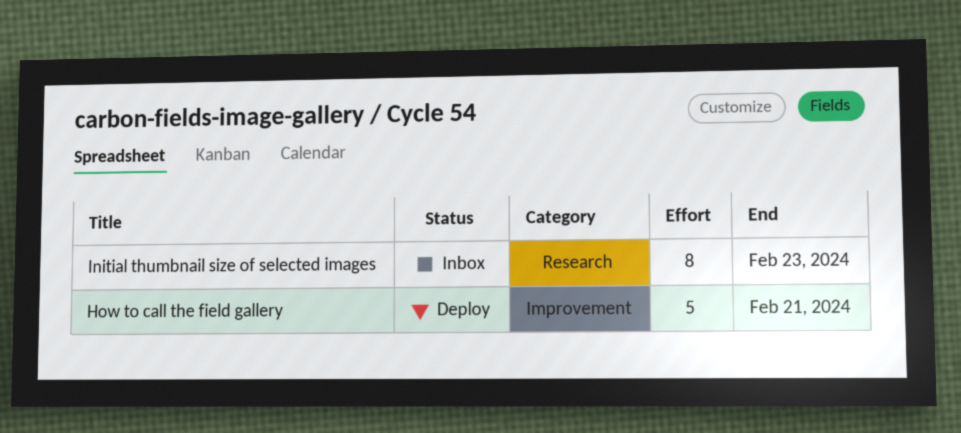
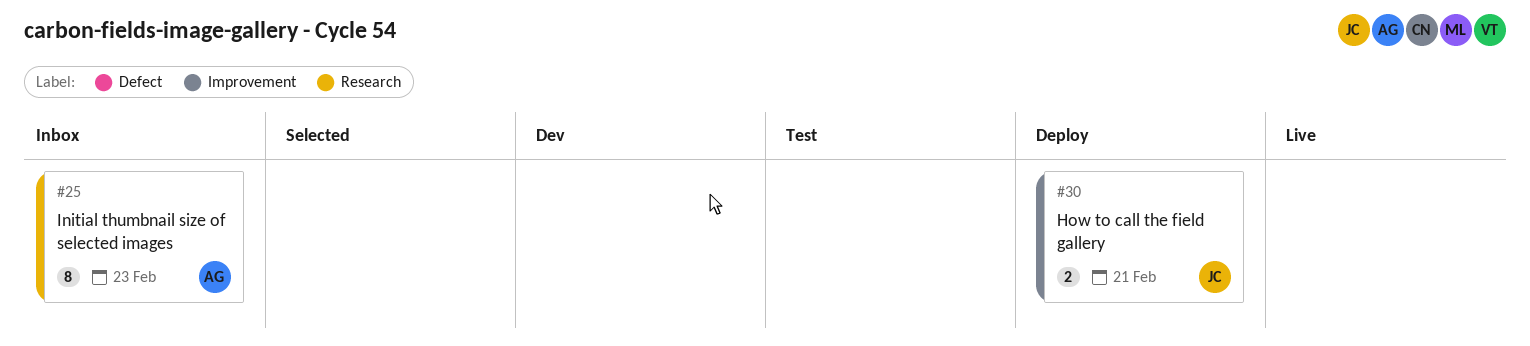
How to call the field gallery, estimate: 5 -> 2

